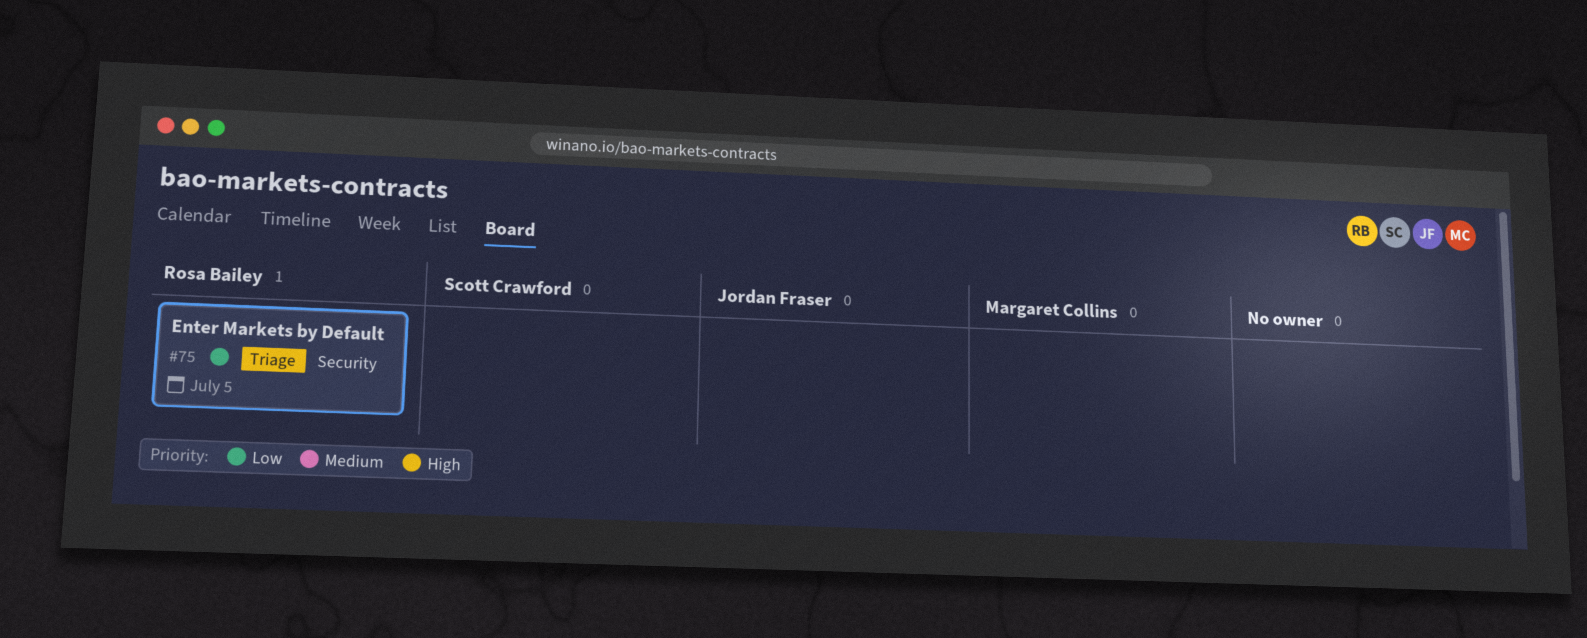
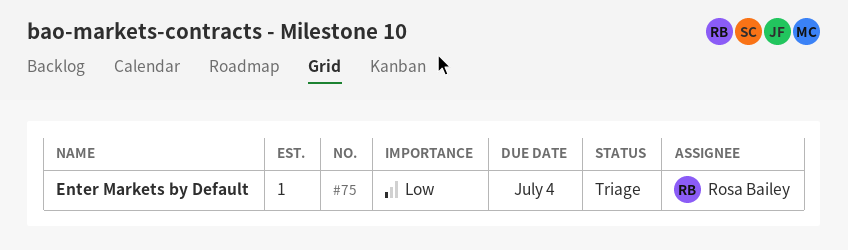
#75, due: Jul 5 -> Jul 4

